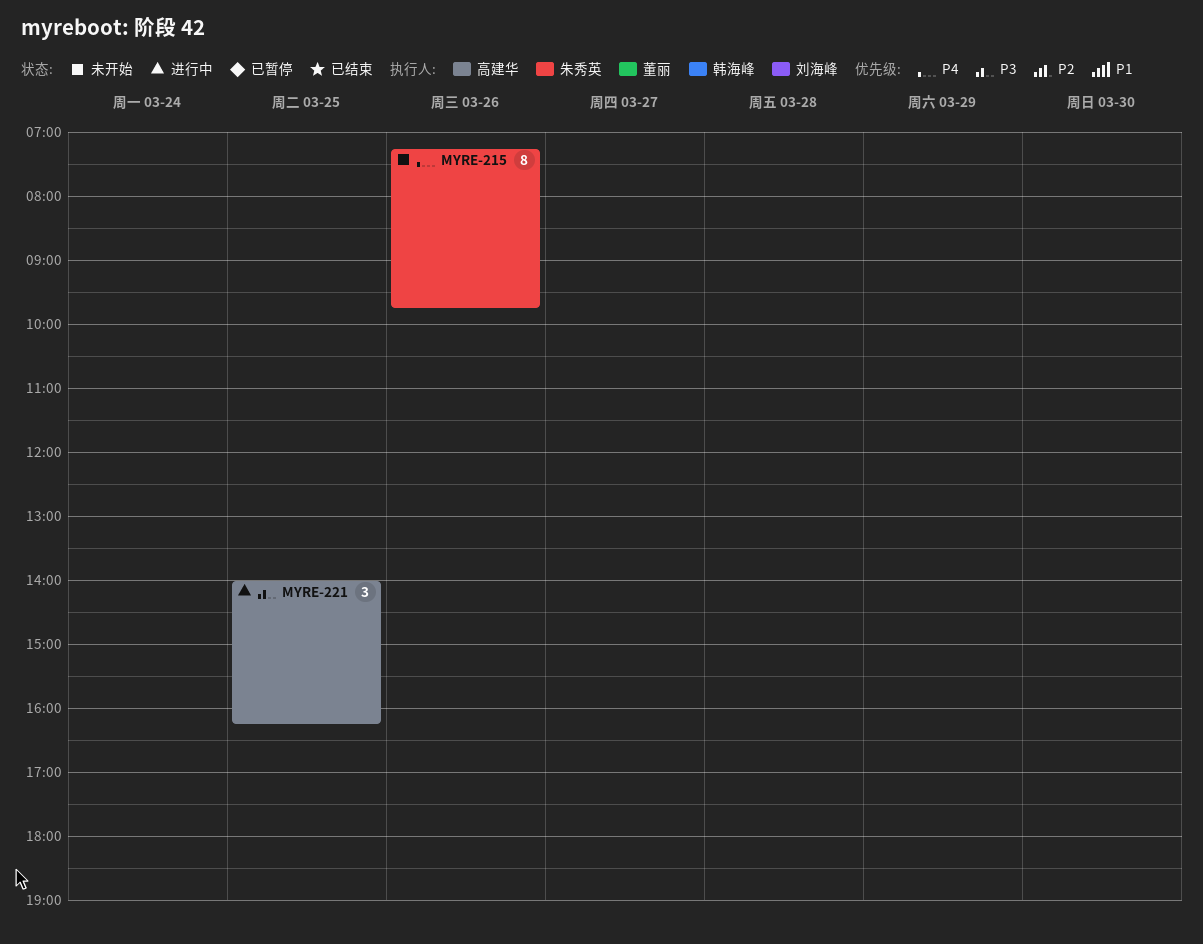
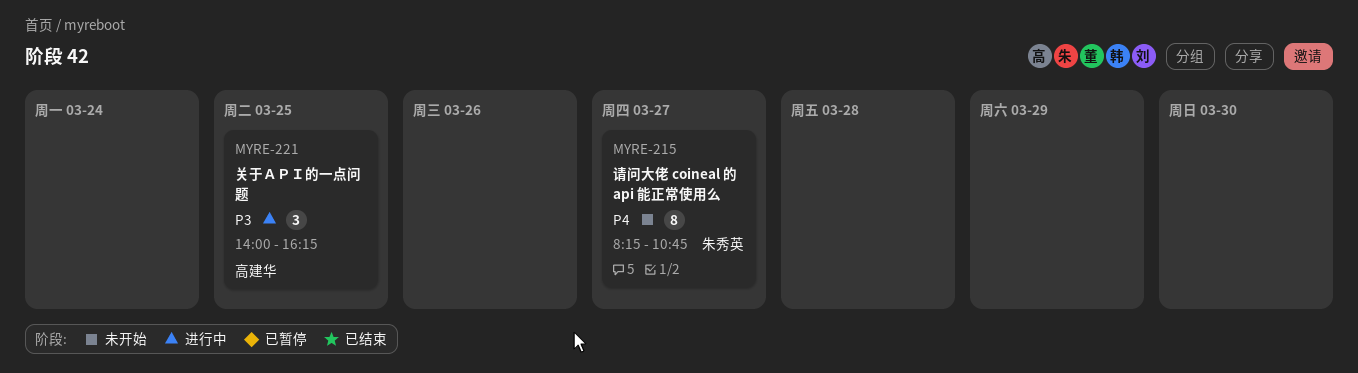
MYRE-215, day: Mar 26 -> Mar 27
MYRE-215, begins: 07:15 -> 08:15
MYRE-215, ends: 09:45 -> 10:45

